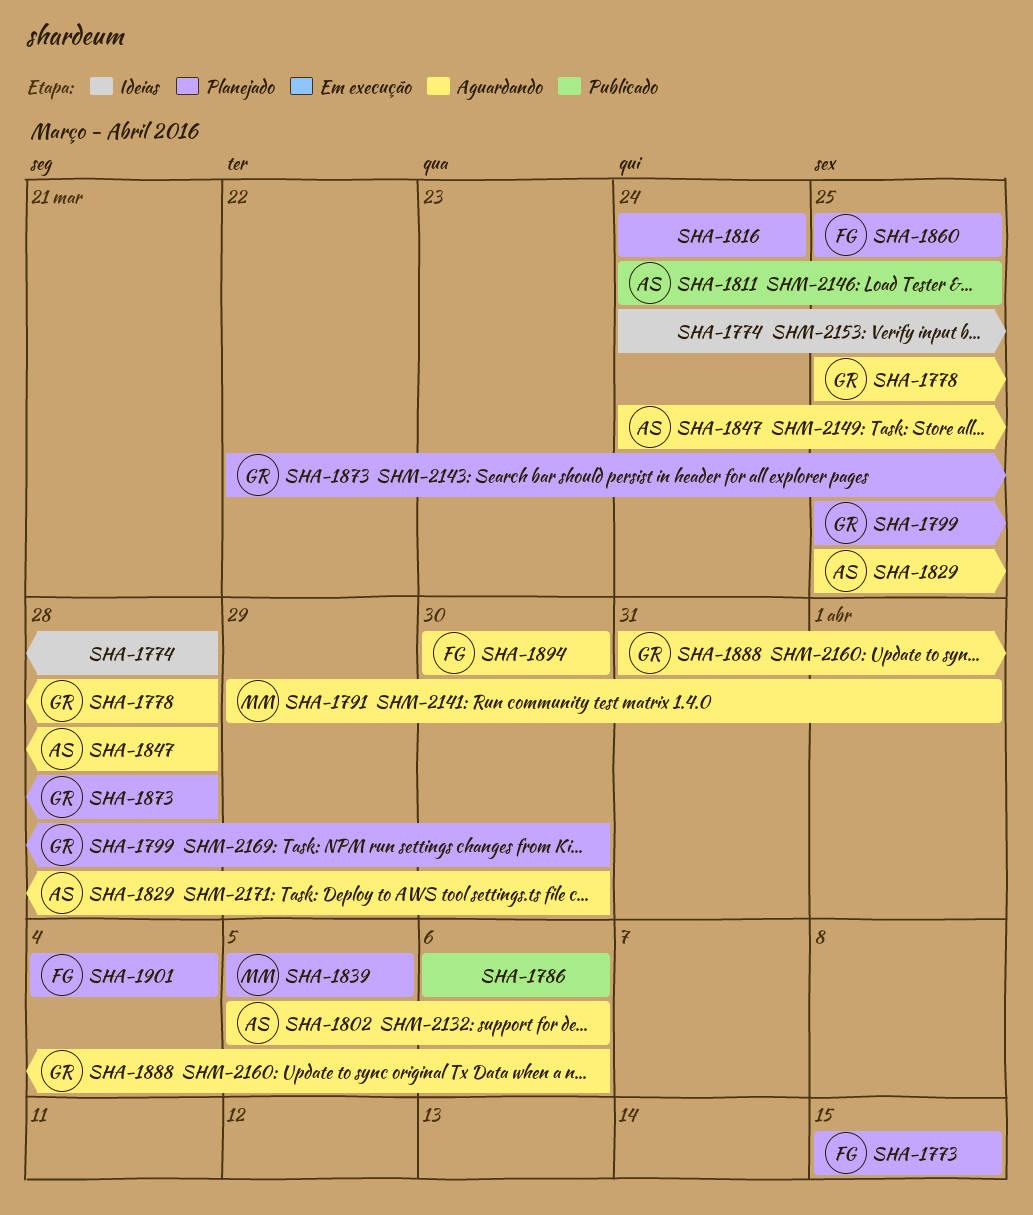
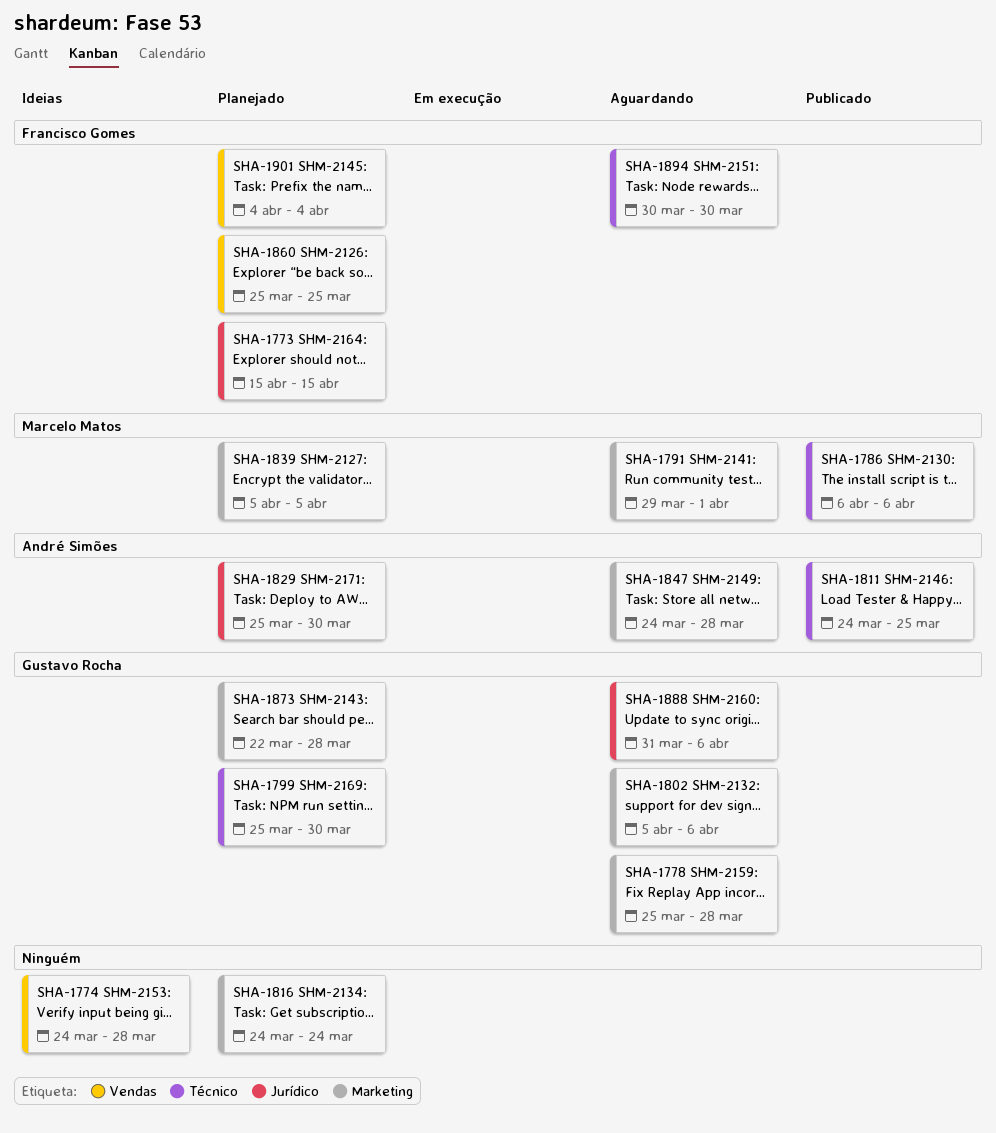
SHA-1786, owner: none -> Marcelo Matos
SHA-1802, owner: André Simões -> Gustavo Rocha
SHA-1829, status: Aguardando -> Planejado

